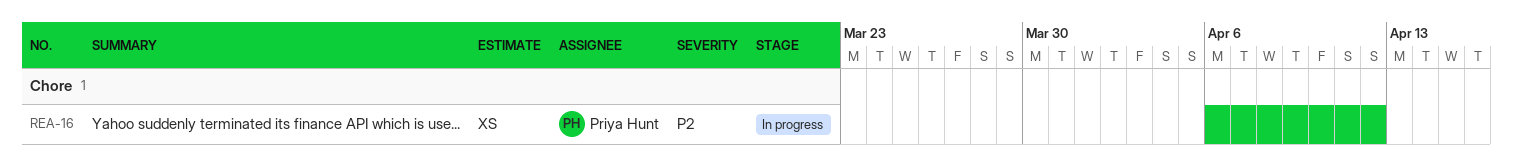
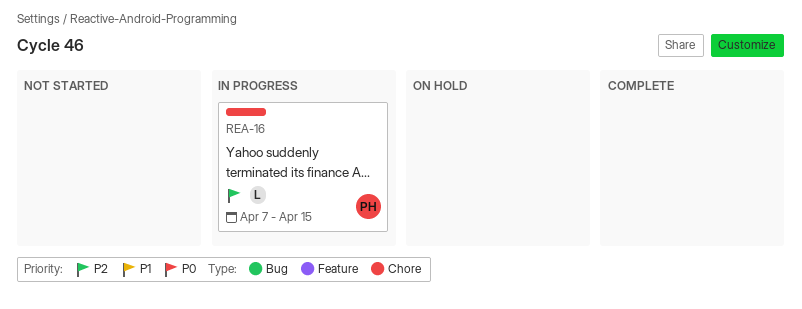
REA-16, estimate: XS -> L
REA-16, start: Apr 6 -> Apr 7
REA-16, due: Apr 12 -> Apr 15

